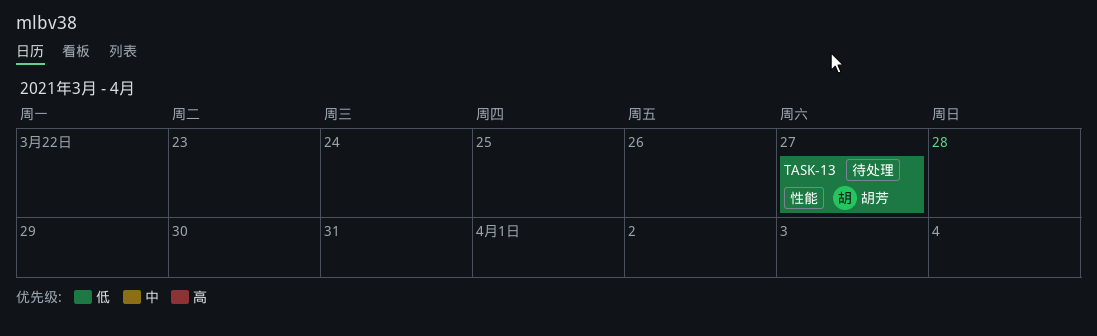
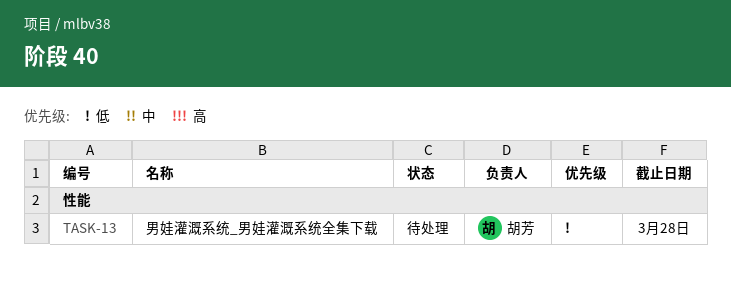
TASK-13, due: Mar 27 -> Mar 28

